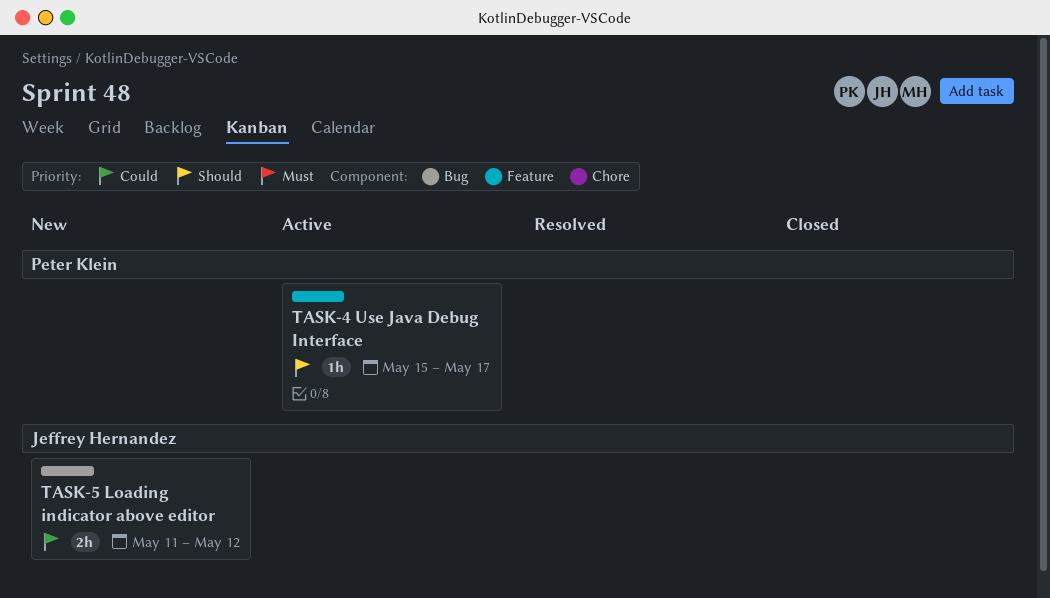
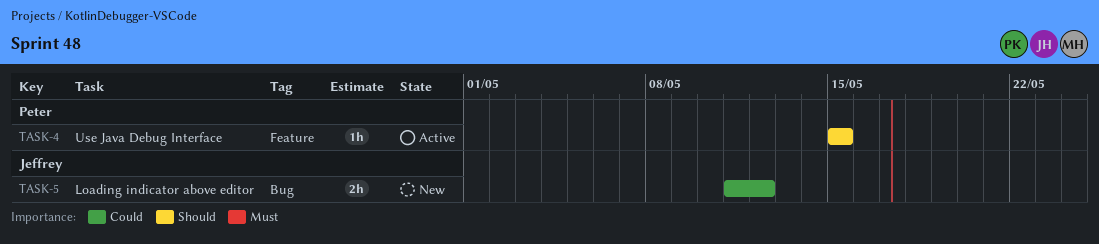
TASK-4, due: May 17 -> May 15

